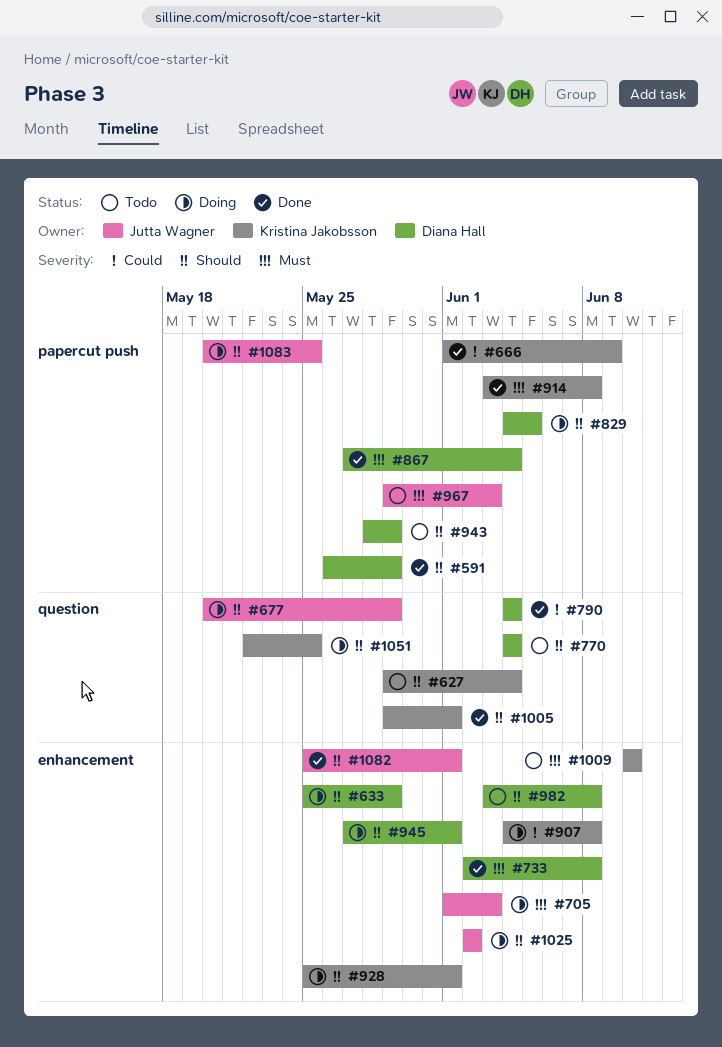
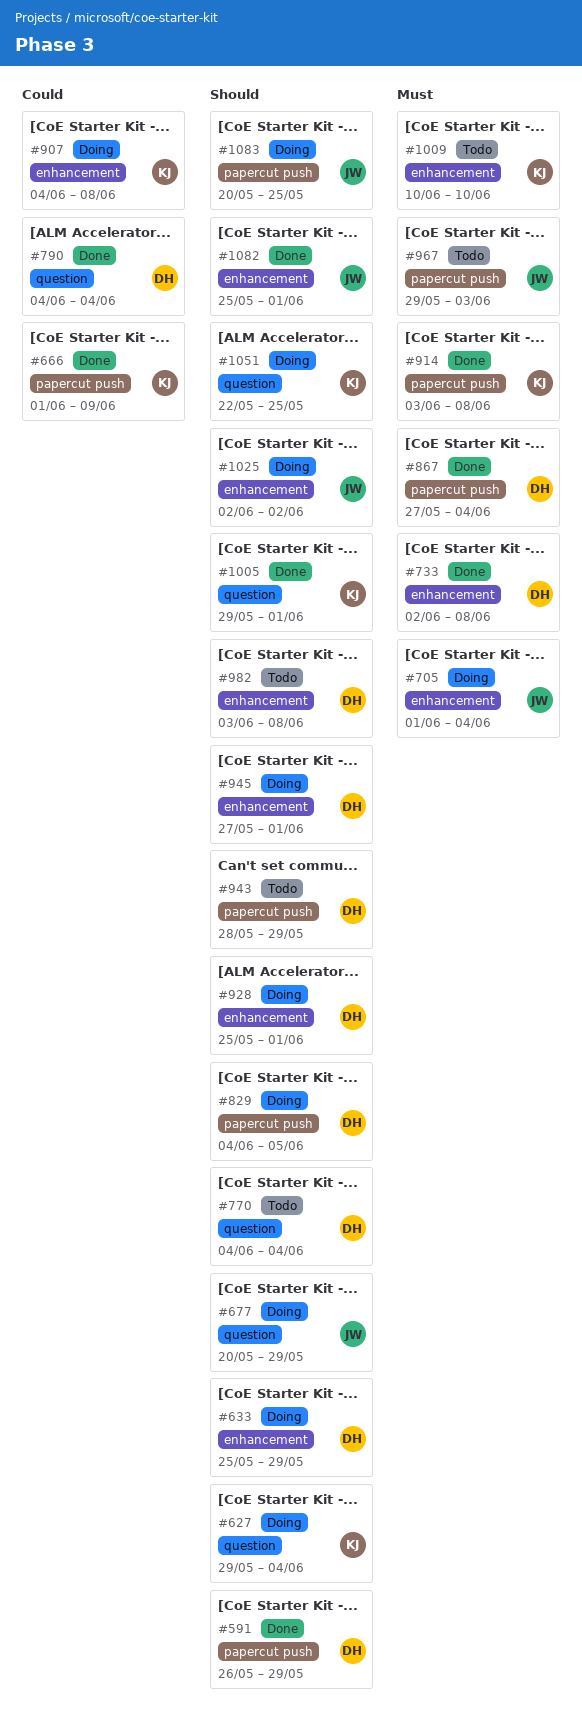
#627, status: Todo -> Doing
#705, due: Jun 3 -> Jun 4
#928, owner: Kristina Jakobsson -> Diana Hall

